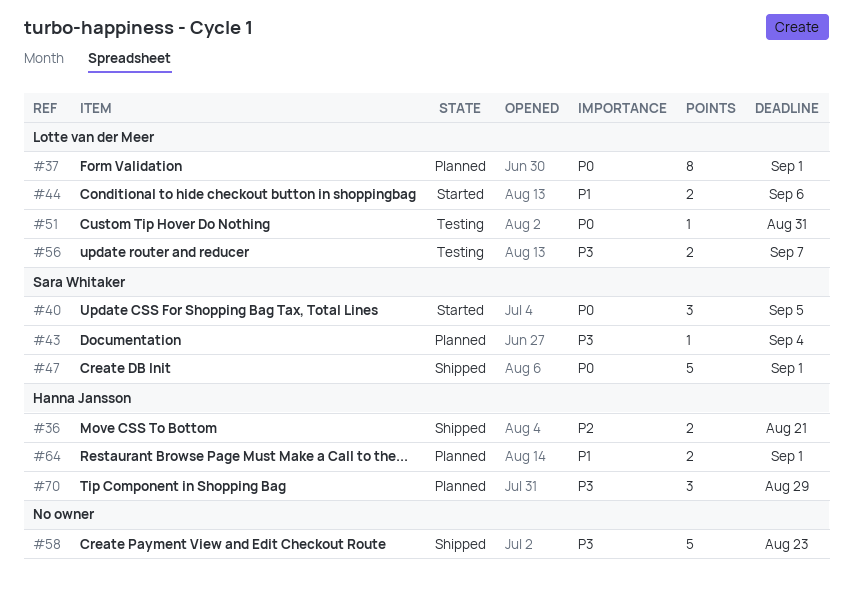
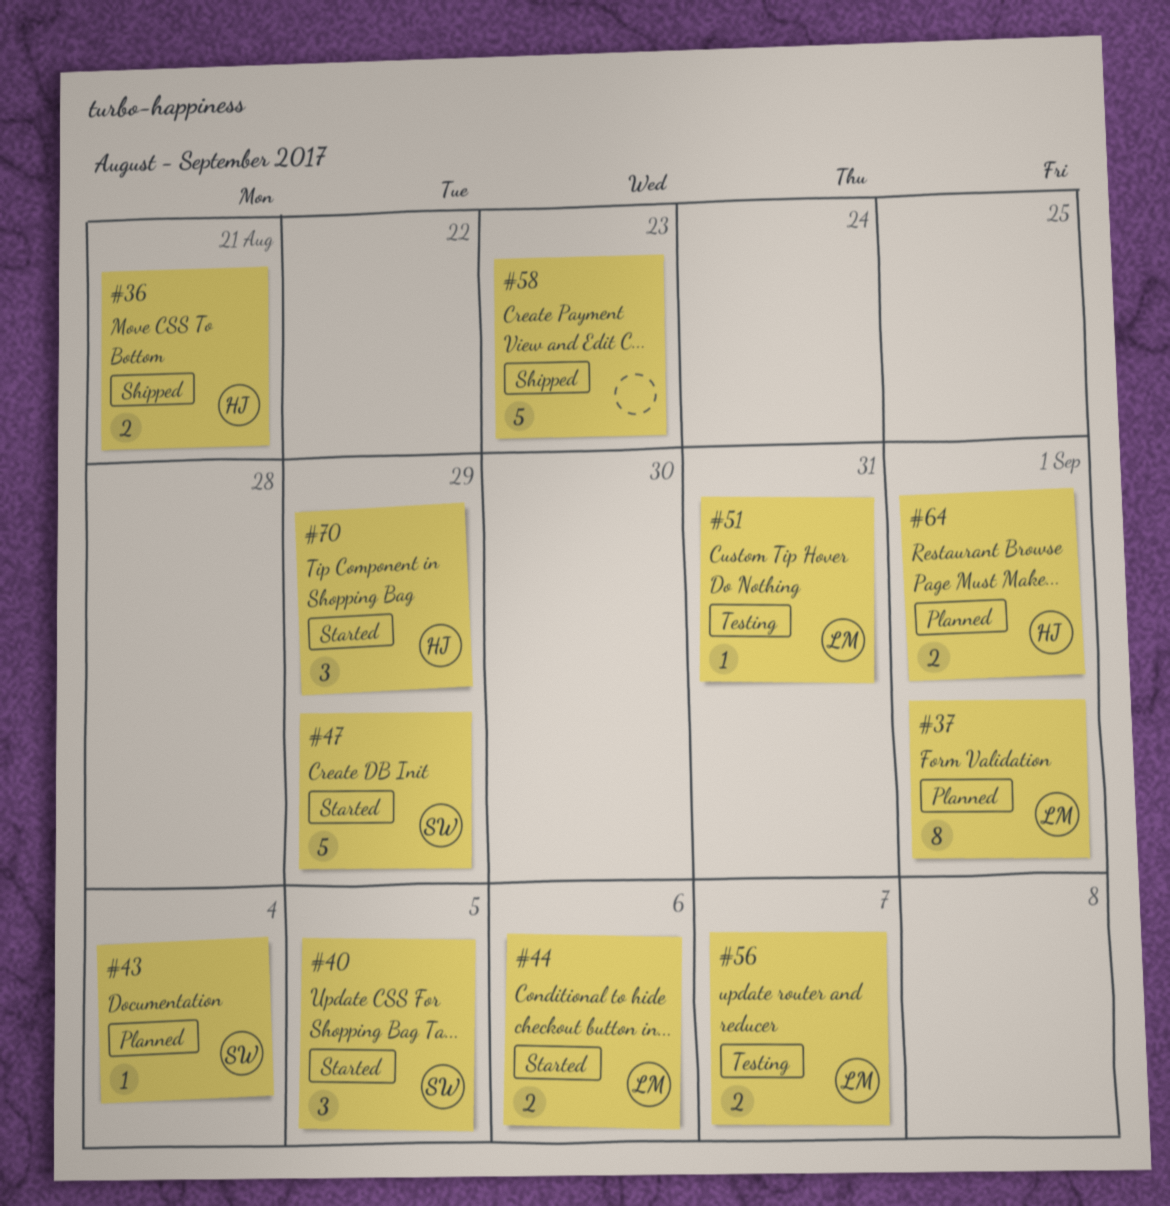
#47, status: Shipped -> Started
#47, due: Sep 1 -> Aug 29
#70, status: Planned -> Started

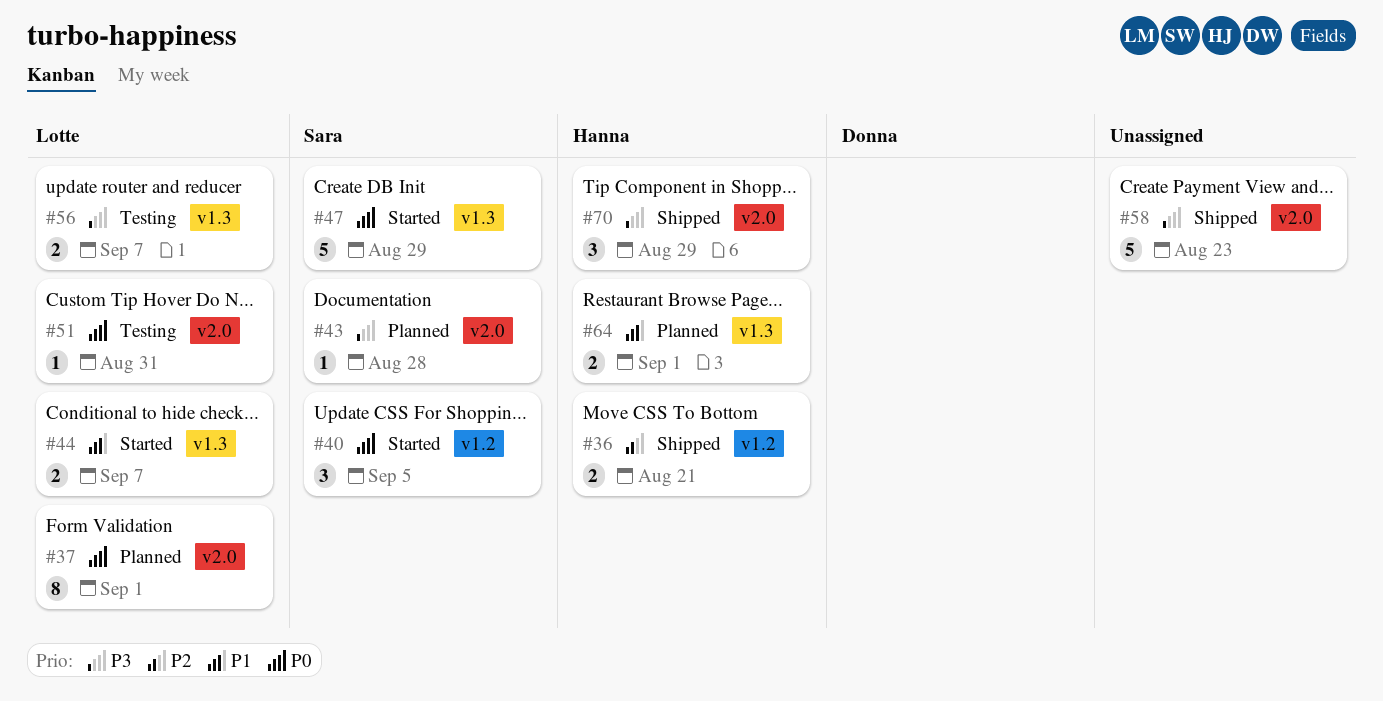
#43, due: Sep 4 -> Aug 28
#44, due: Sep 6 -> Sep 7
#70, status: Started -> Shipped

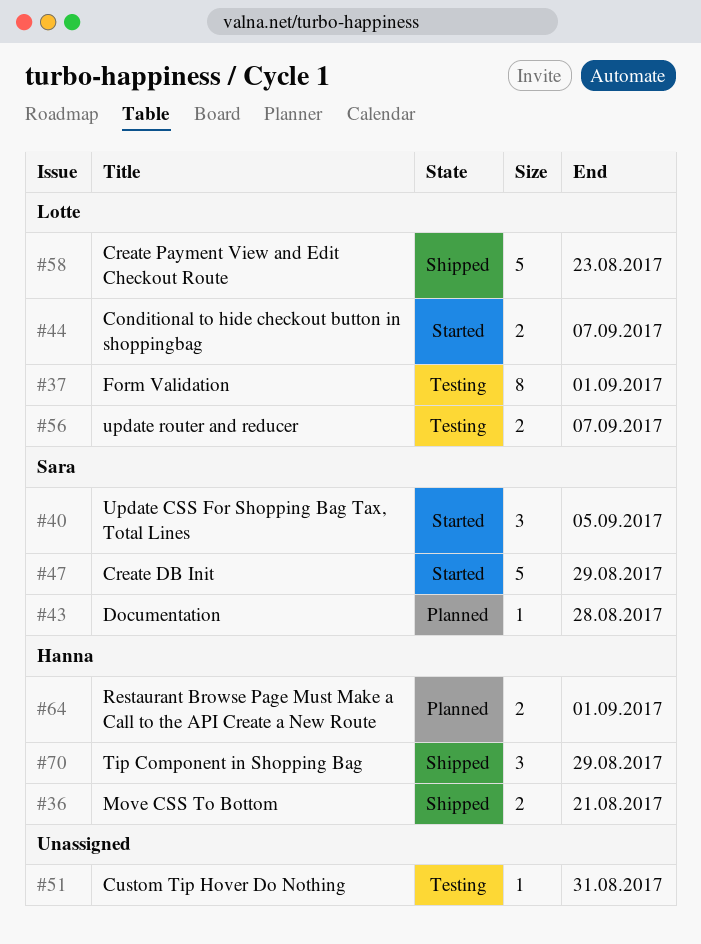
#37, status: Planned -> Testing
#51, owner: Lotte -> none
#58, owner: none -> Lotte

